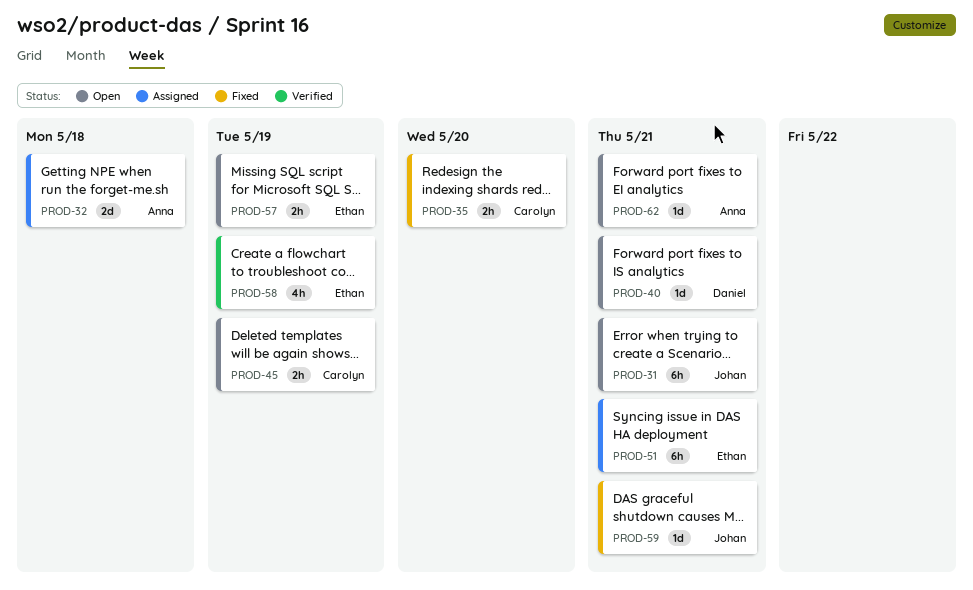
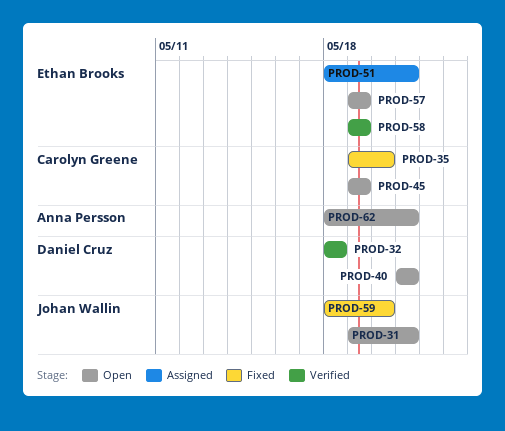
PROD-32, status: Assigned -> Verified
PROD-32, owner: Anna Persson -> Daniel Cruz
PROD-59, due: May 21 -> May 20

